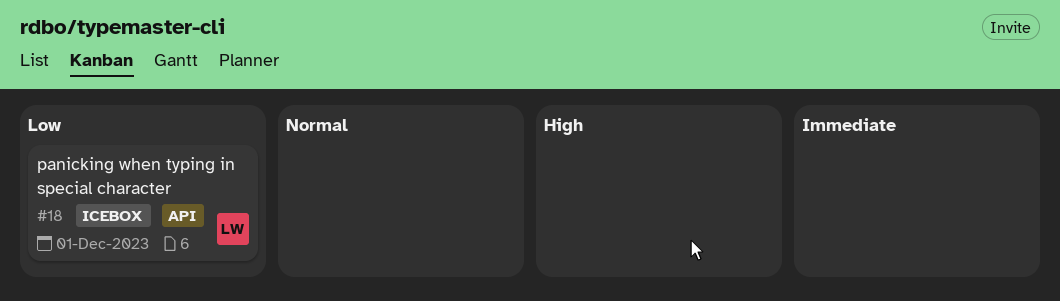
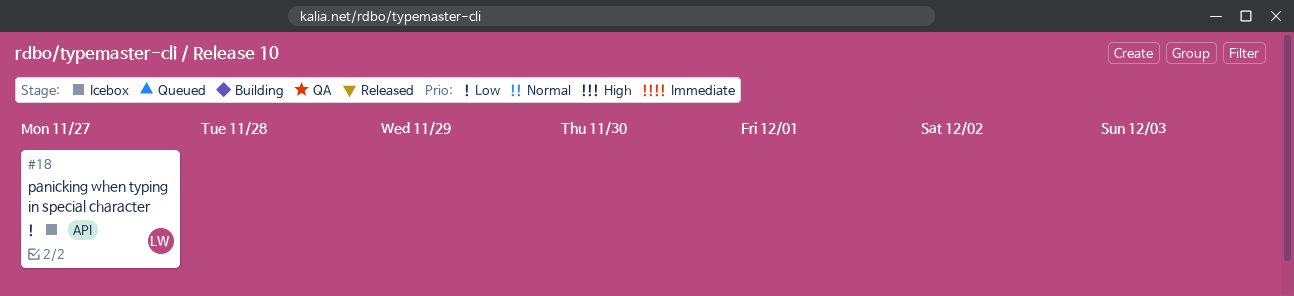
#18, due: Dec 1 -> Nov 27

